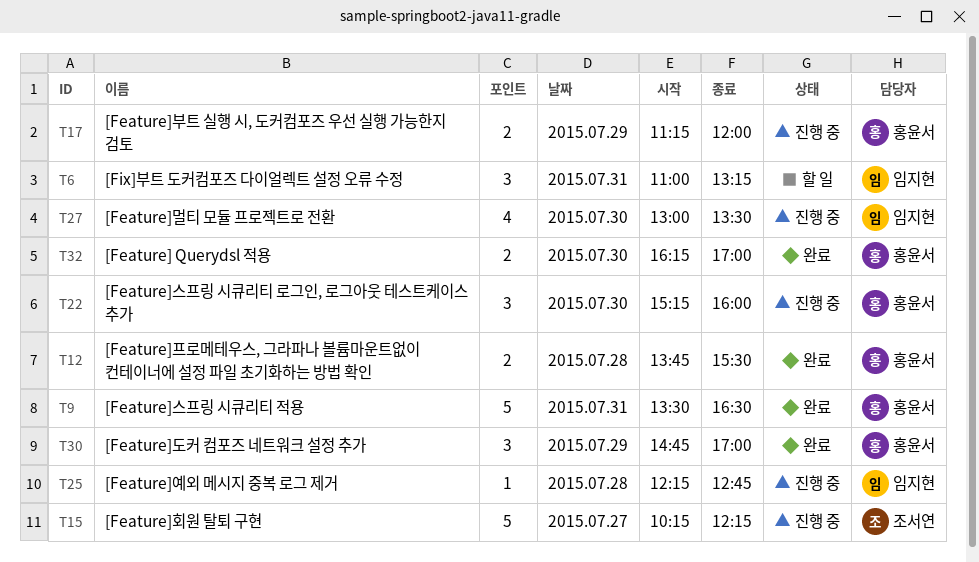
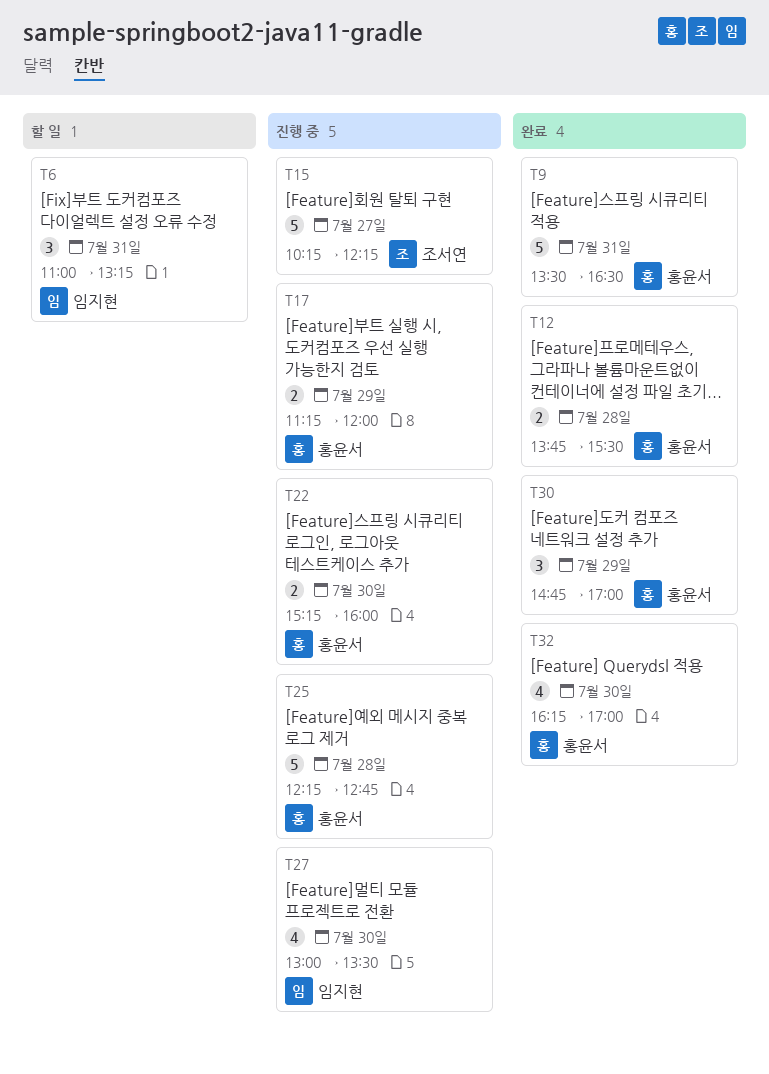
T22, estimate: 3 -> 2
T25, owner: 임지현 -> 홍윤서
T25, estimate: 1 -> 5
T32, estimate: 2 -> 4

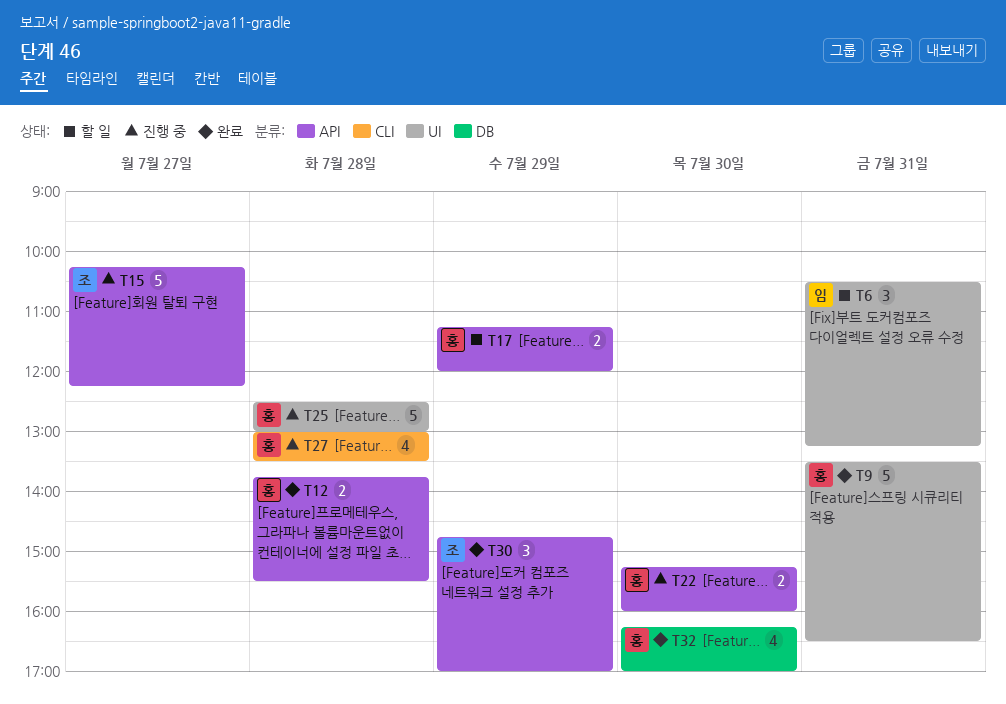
T6, begins: 11:00 -> 10:30
T17, status: 진행 중 -> 할 일
T25, begins: 12:15 -> 12:30
T25, ends: 12:45 -> 13:00
T27, owner: 임지현 -> 홍윤서
T27, day: Jul 30 -> Jul 28
T30, owner: 홍윤서 -> 조서연

